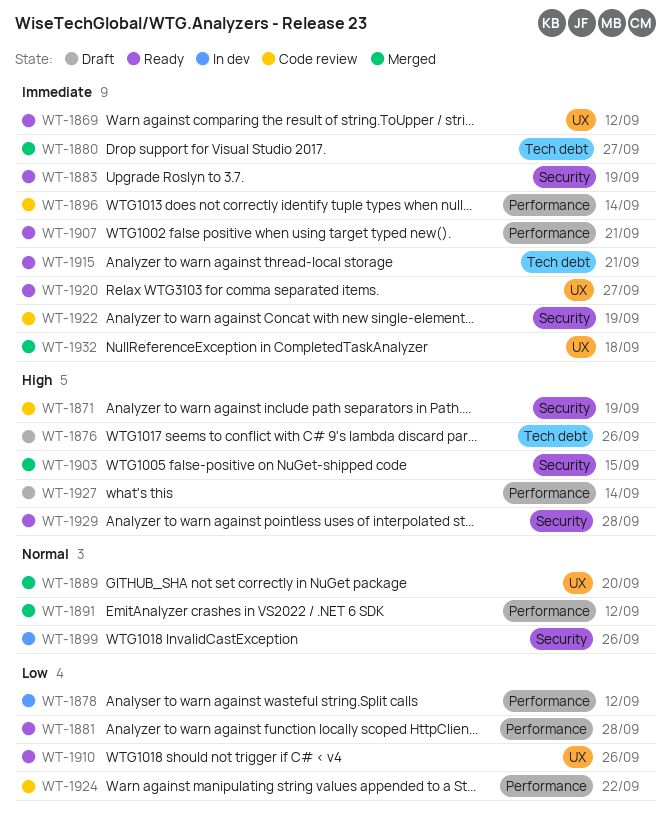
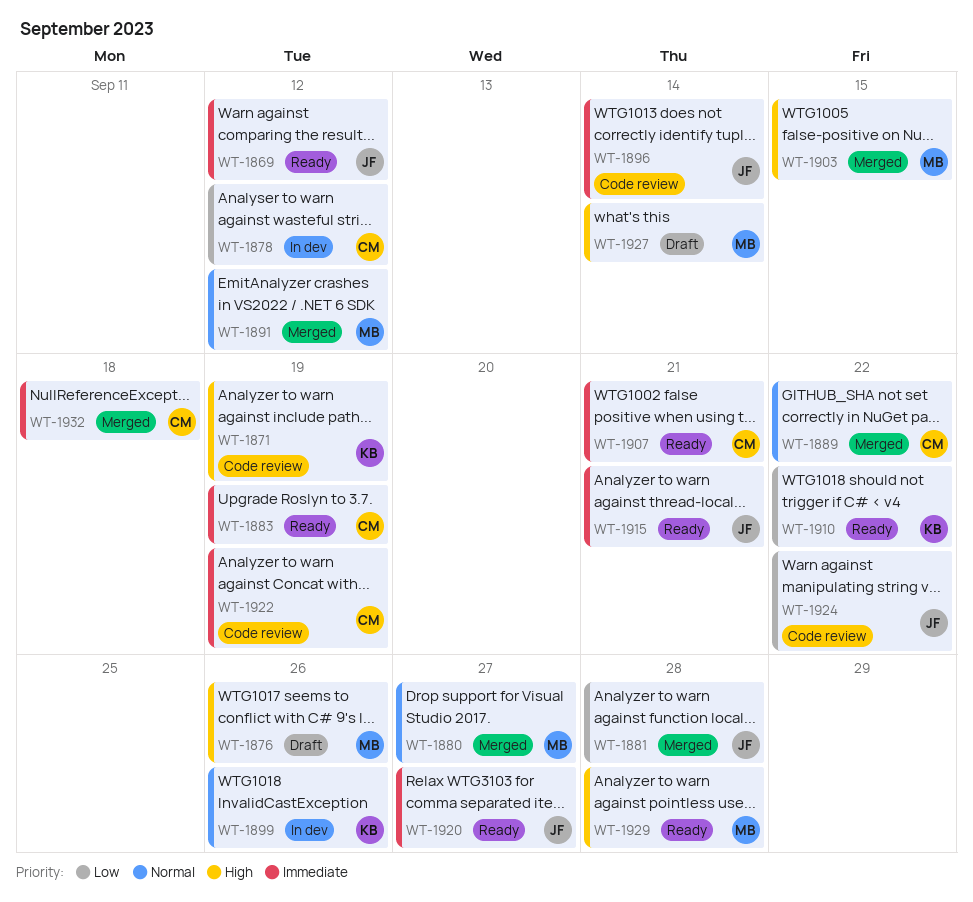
WT-1880, priority: Immediate -> Normal
WT-1881, status: Ready -> Merged
WT-1889, due: Sep 20 -> Sep 22
WT-1910, due: Sep 26 -> Sep 22

